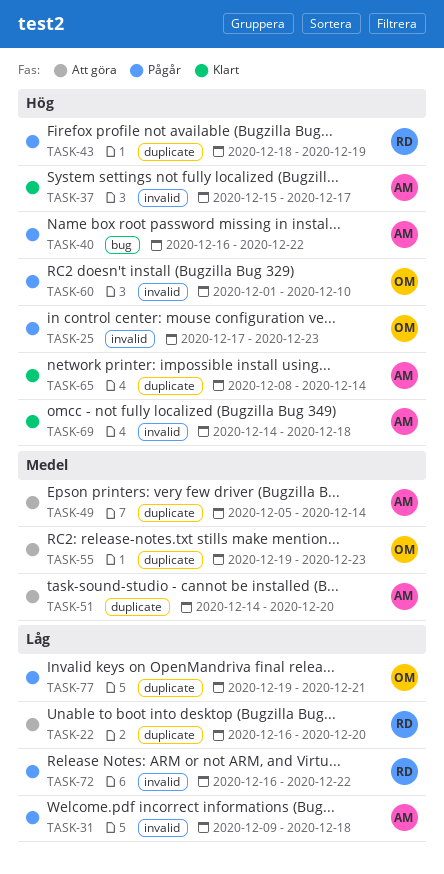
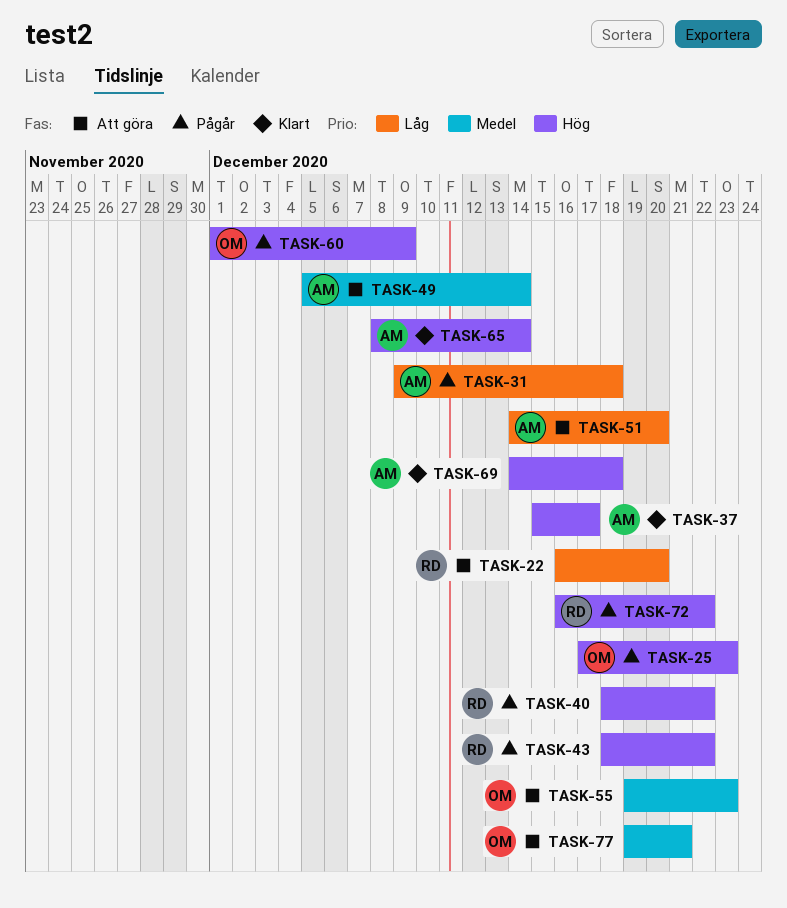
TASK-40, owner: AM -> RD
TASK-40, start: Dec 16 -> Dec 18
TASK-43, due: Dec 19 -> Dec 22
TASK-51, priority: Medel -> Låg
TASK-60, due: Dec 10 -> Dec 9
TASK-72, priority: Låg -> Hög
TASK-77, status: Pågår -> Att göra
TASK-77, priority: Låg -> Medel

